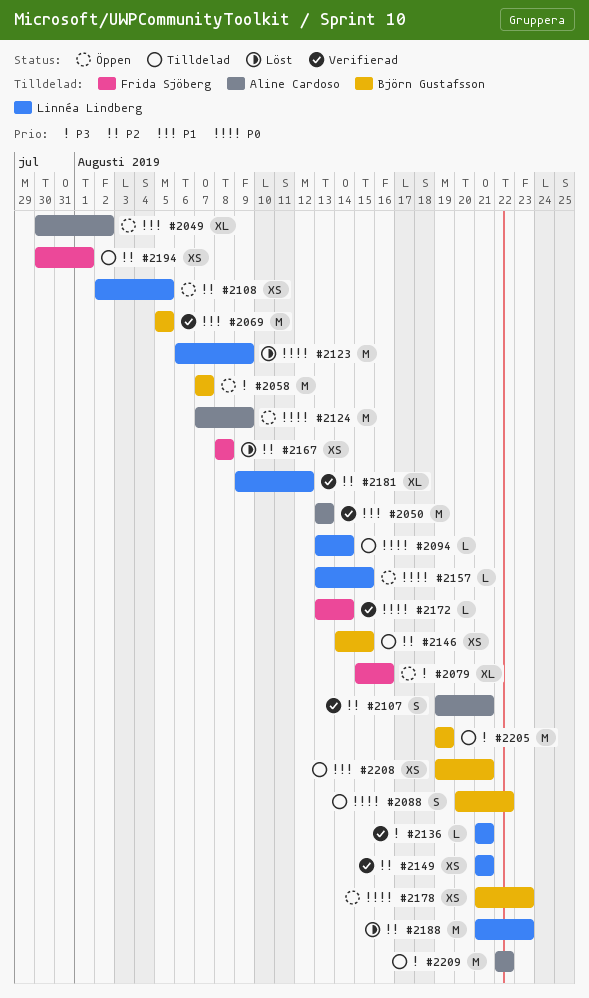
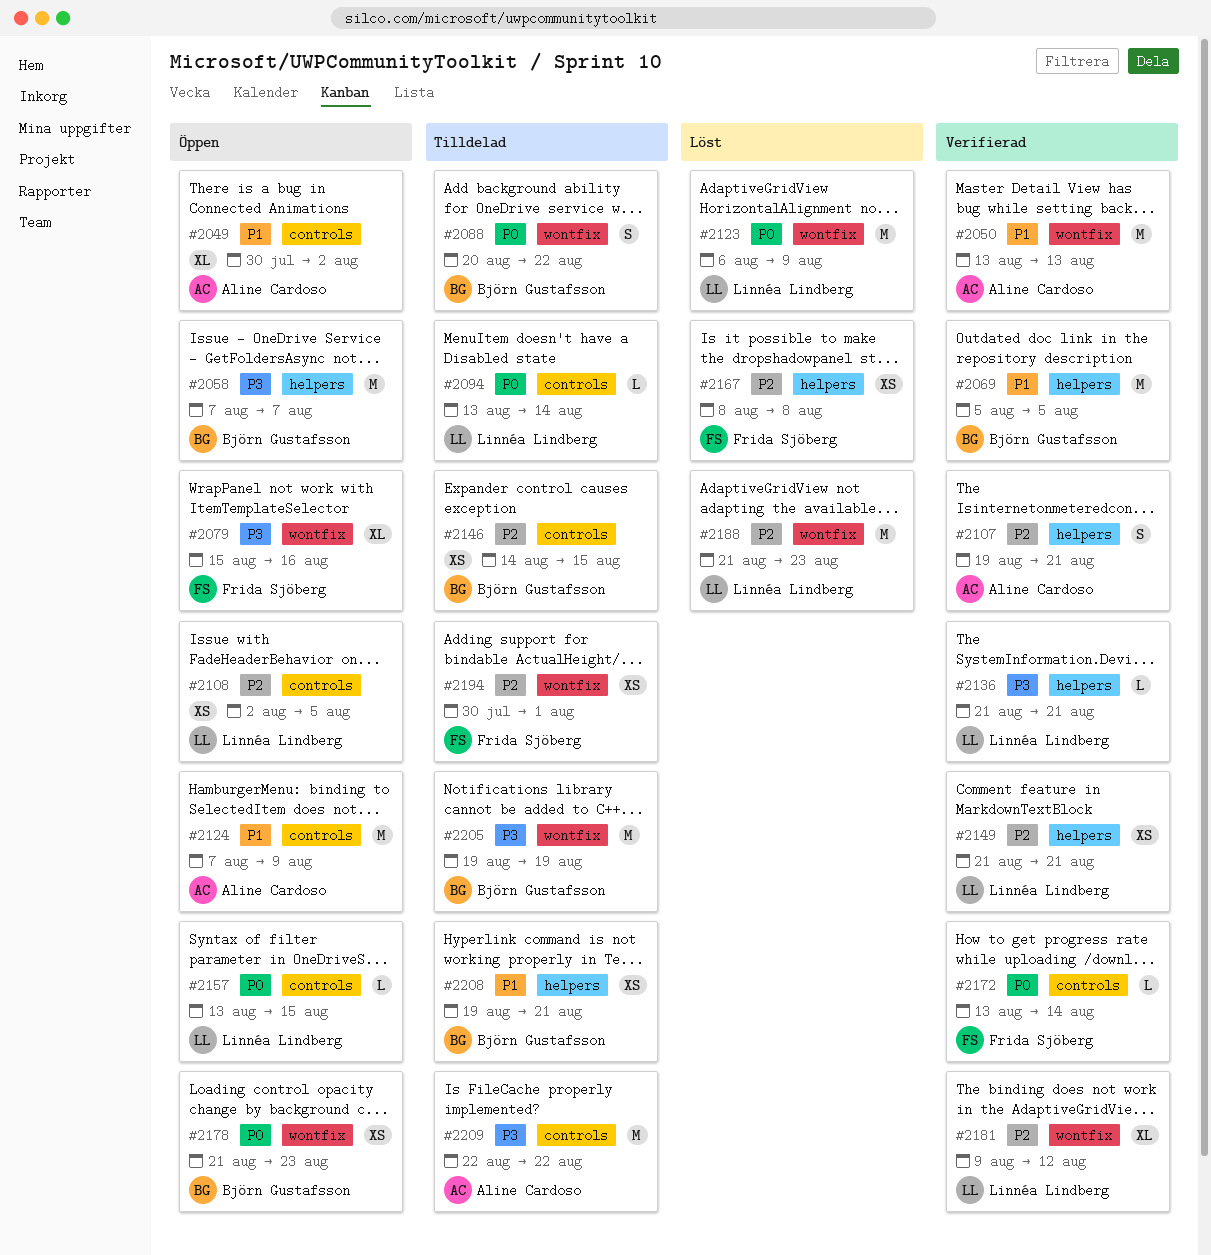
#2124, priority: P0 -> P1

